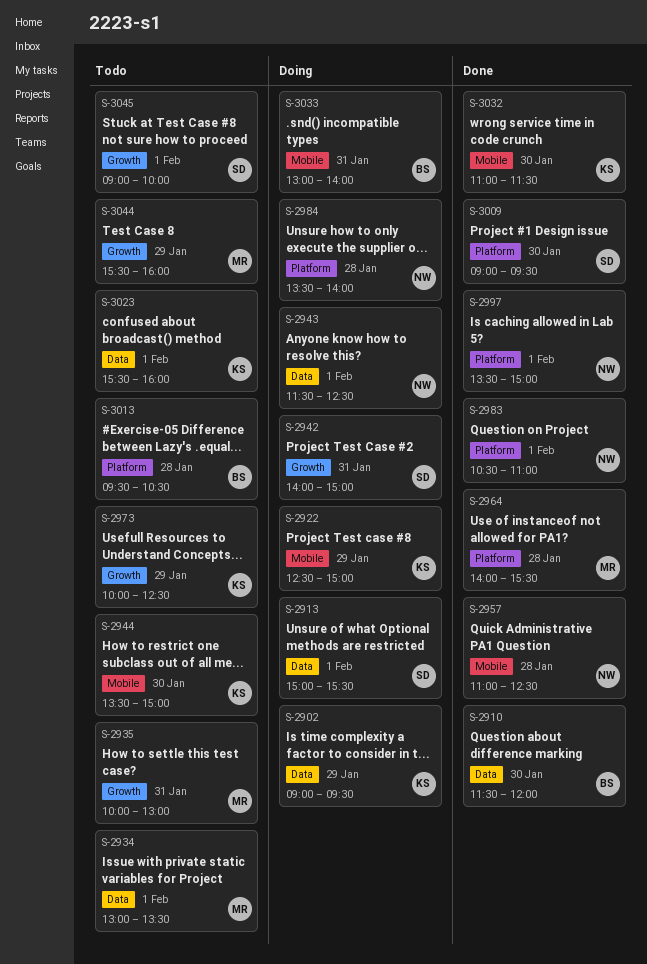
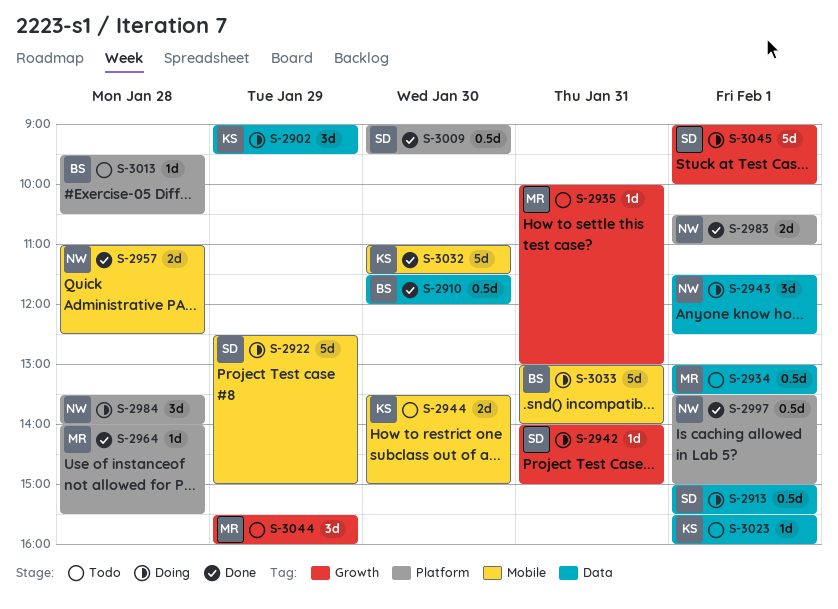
S-2922, owner: KS -> SD
S-2973: present -> none
S-3045, status: Todo -> Doing

